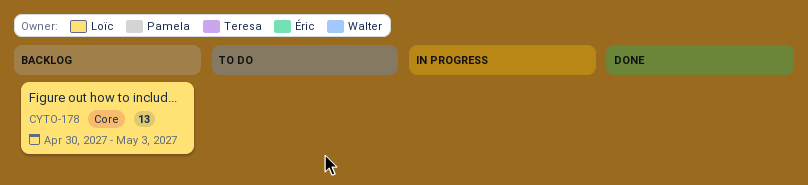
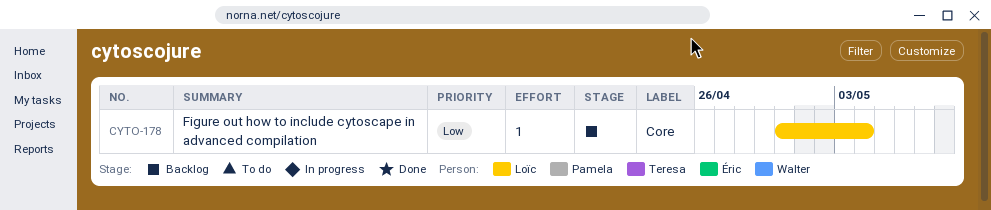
CYTO-178, estimate: 13 -> 1
CYTO-178, due: May 3 -> May 4

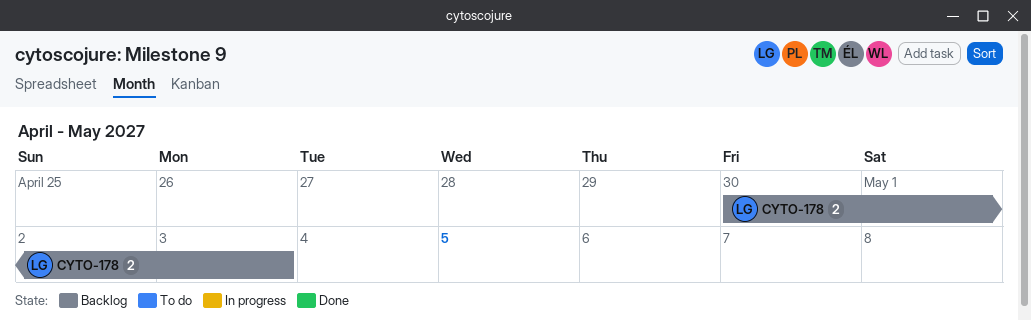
CYTO-178, estimate: 1 -> 2
CYTO-178, due: May 4 -> May 3

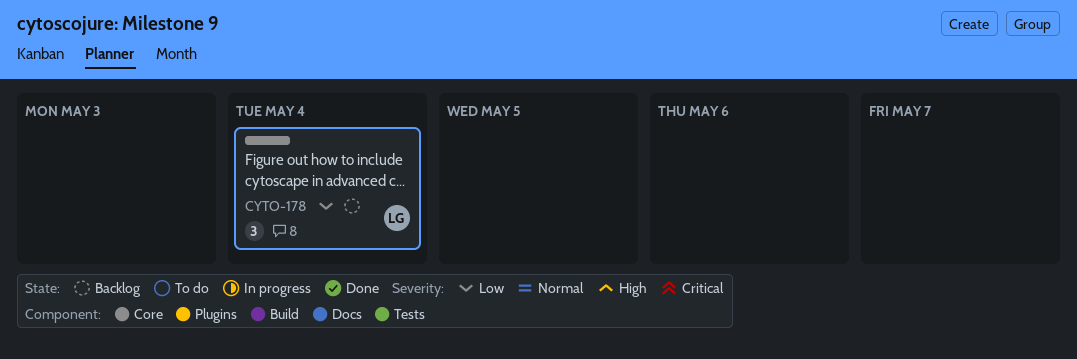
CYTO-178, estimate: 2 -> 3
CYTO-178, due: May 3 -> May 4

